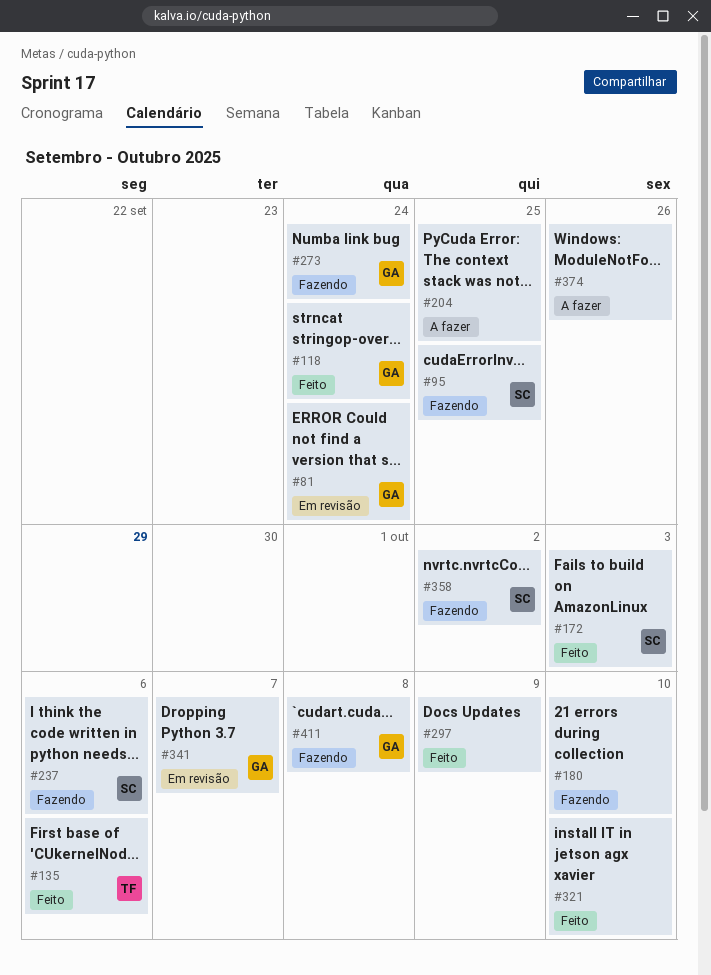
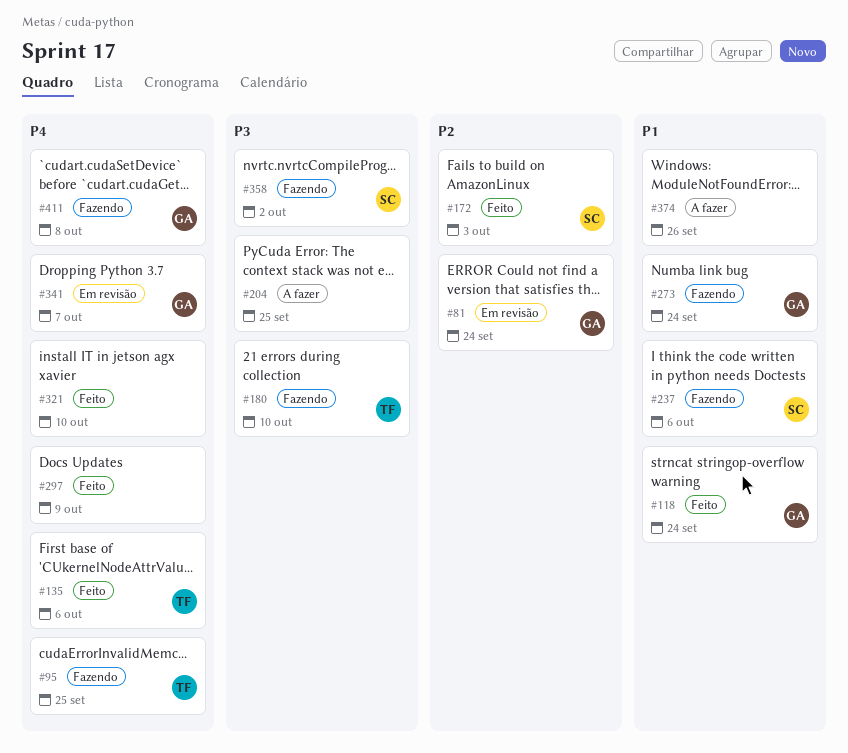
#95, owner: SC -> TF
#180, owner: none -> TF

